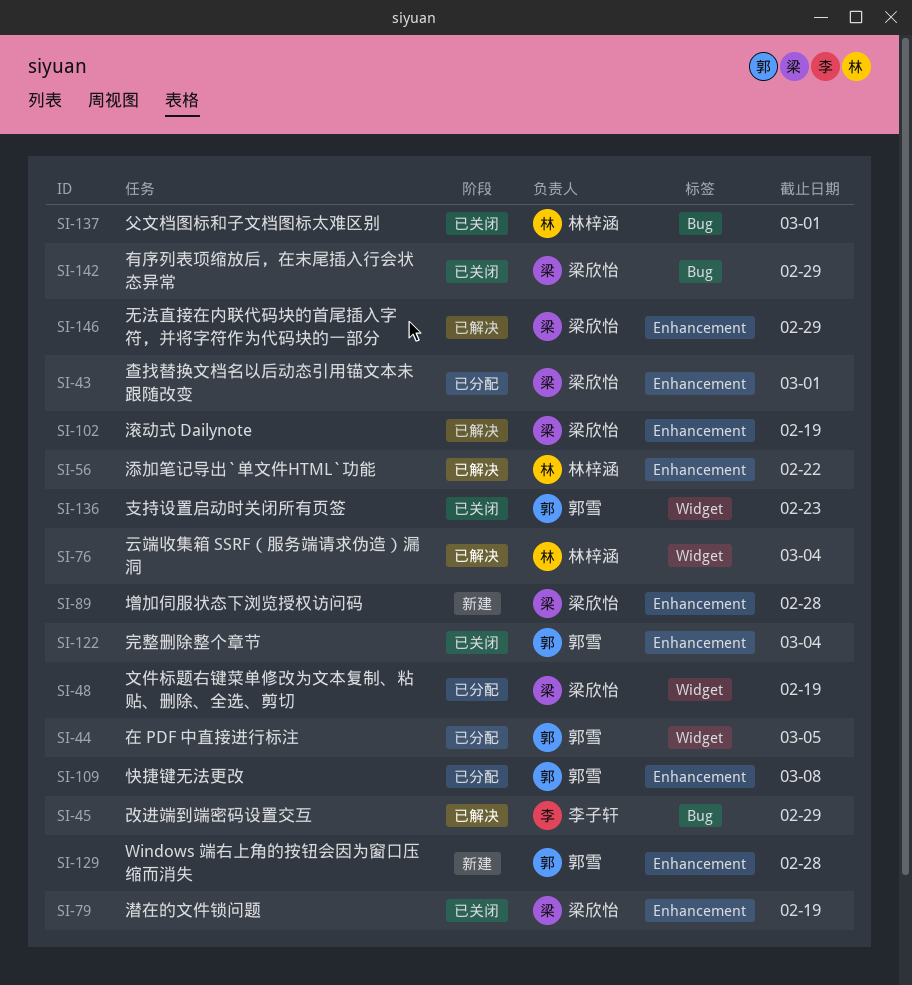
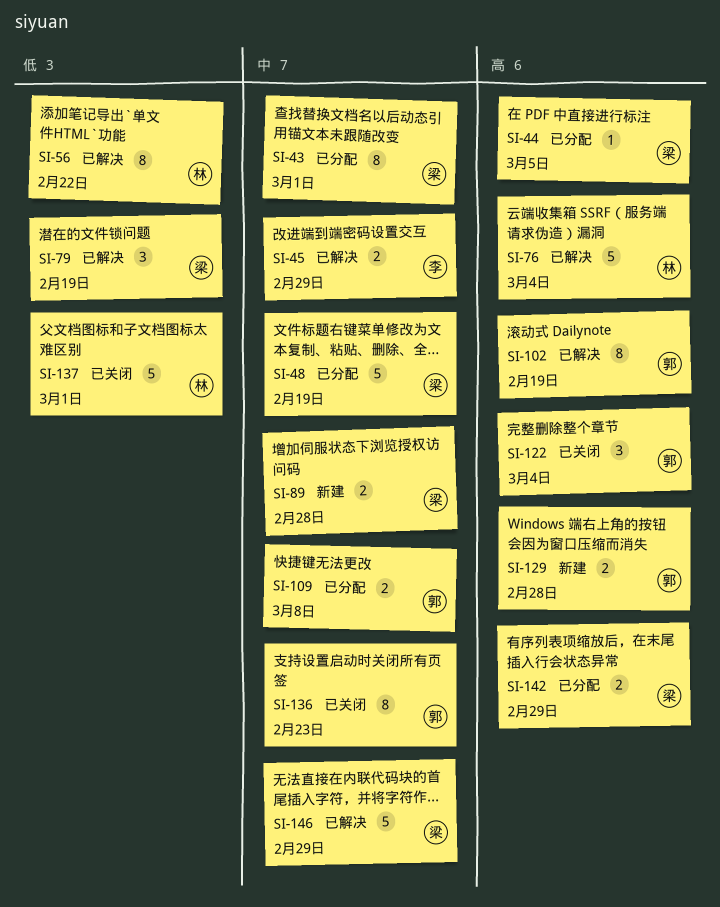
SI-44, owner: 郭雪 -> 梁欣怡
SI-79, status: 已关闭 -> 已解决
SI-102, owner: 梁欣怡 -> 郭雪
SI-142, status: 已关闭 -> 已分配

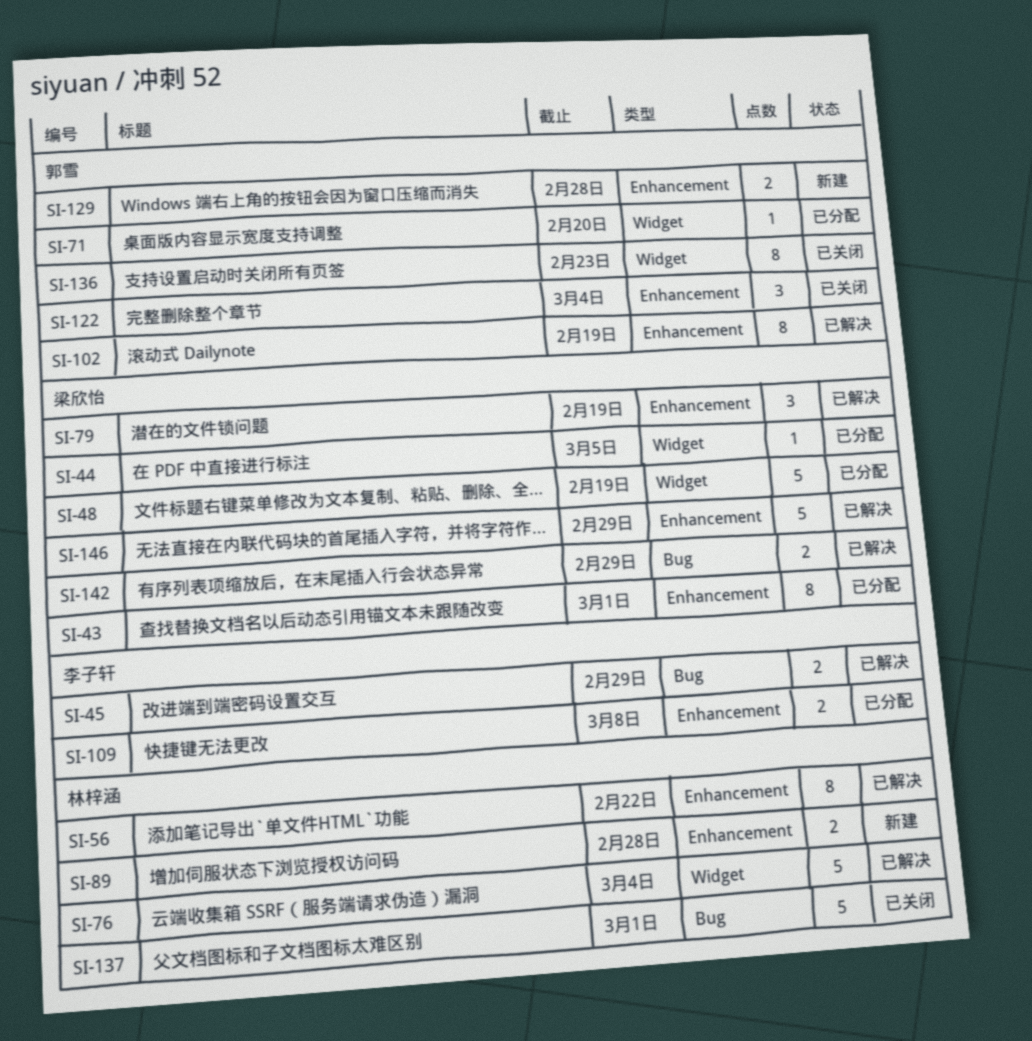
SI-71: none -> present
SI-89, owner: 梁欣怡 -> 林梓涵
SI-109, owner: 郭雪 -> 李子轩
SI-142, status: 已分配 -> 已解决

